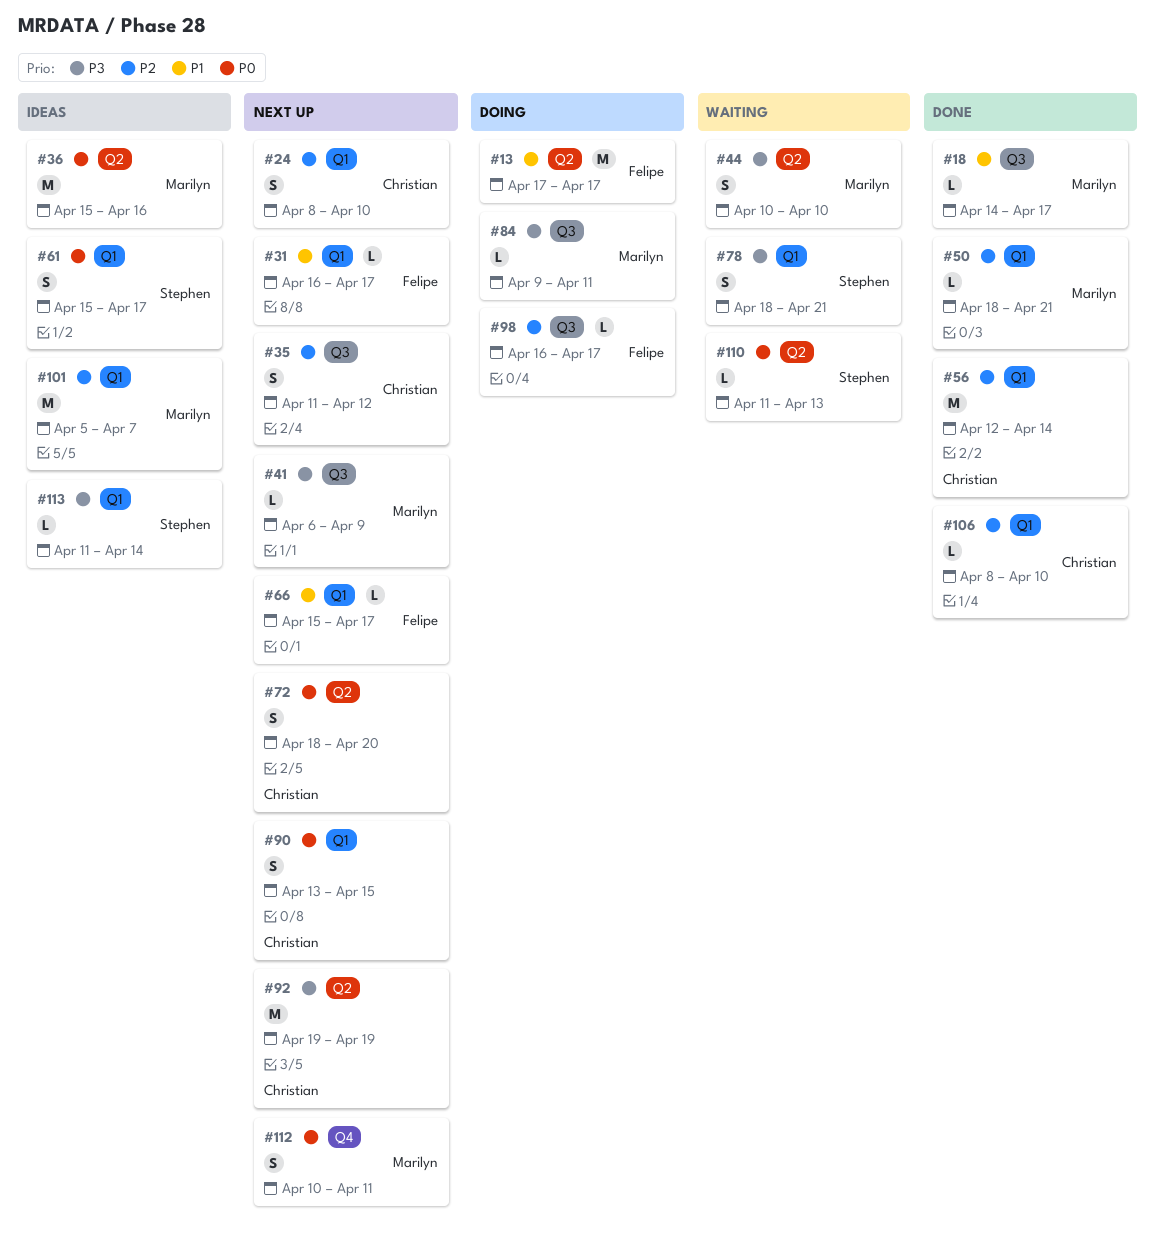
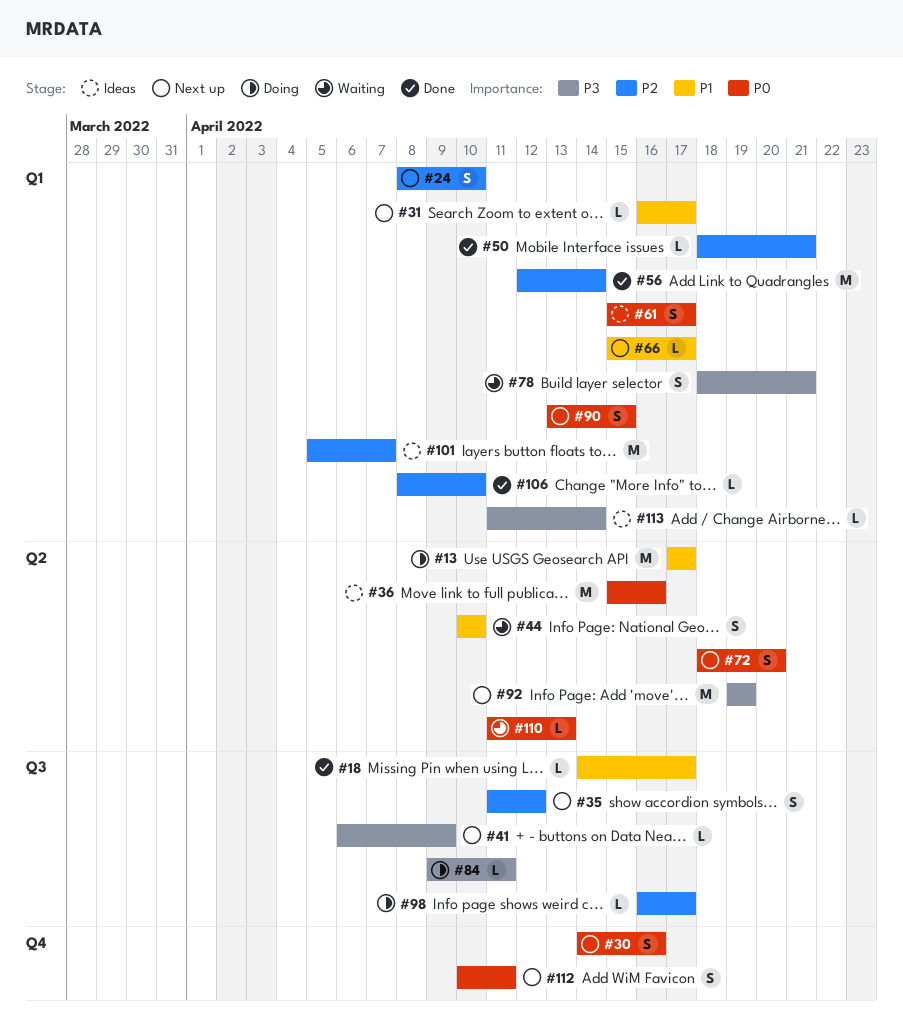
#30: none -> present
#44, priority: P3 -> P1

